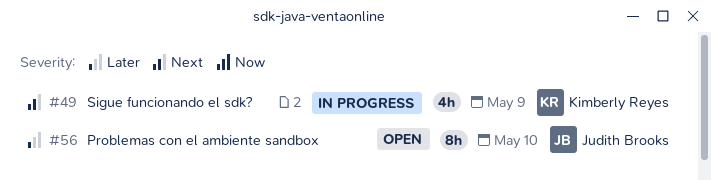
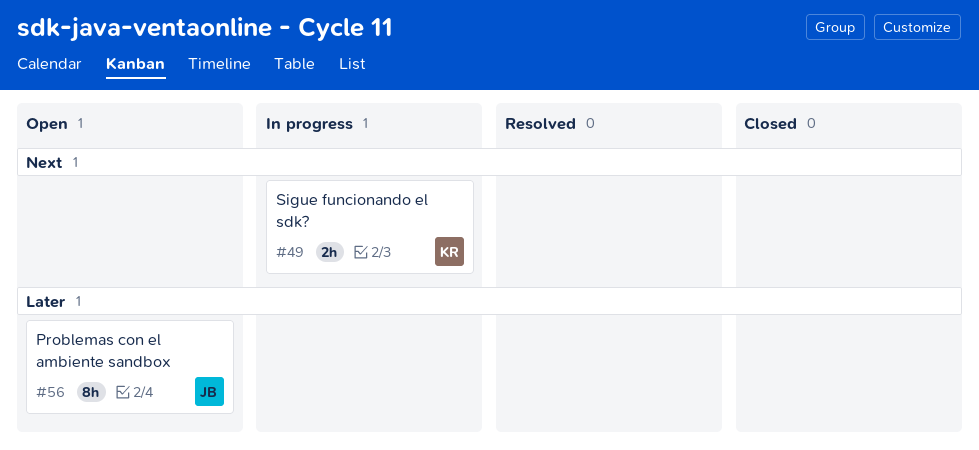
#49, estimate: 4h -> 2h

